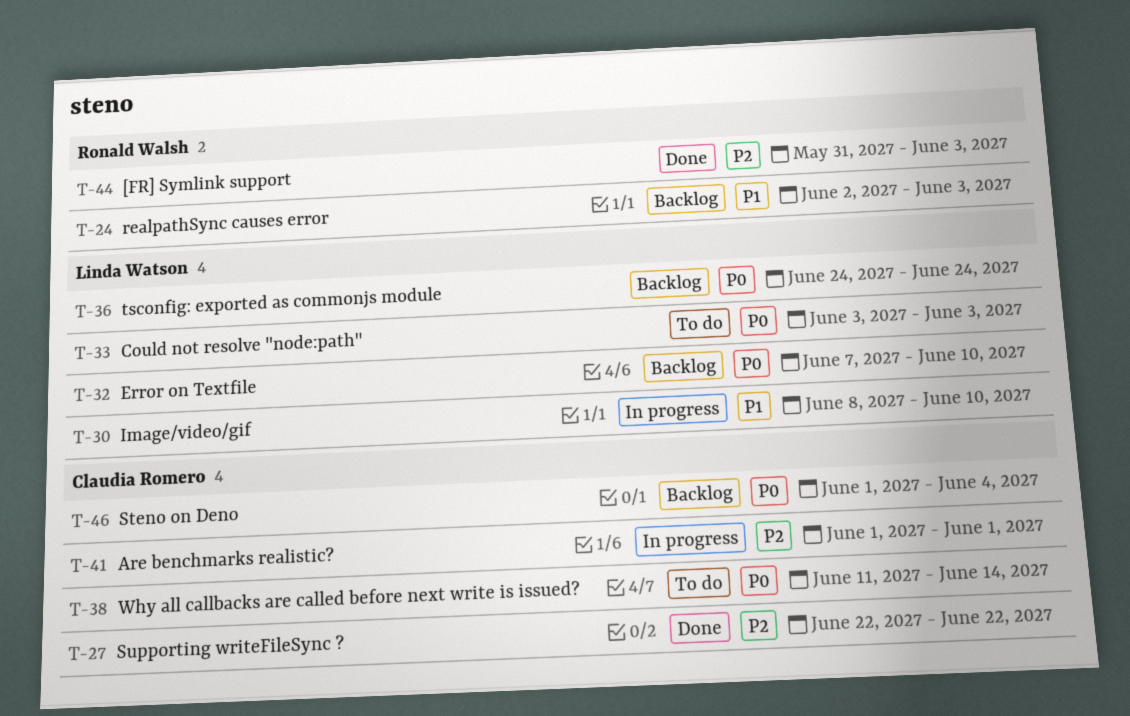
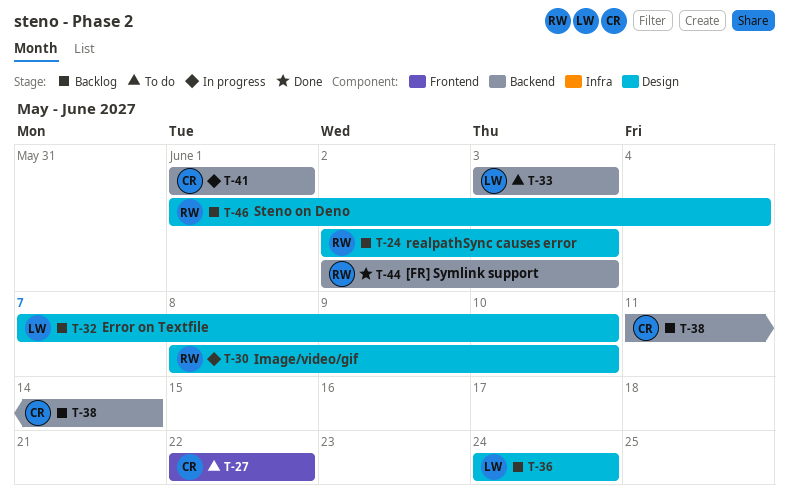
T-27, status: Done -> To do
T-30, owner: Linda Watson -> Ronald Walsh
T-38, status: To do -> Backlog
T-44, start: May 31 -> Jun 2
T-46, owner: Claudia Romero -> Ronald Walsh

